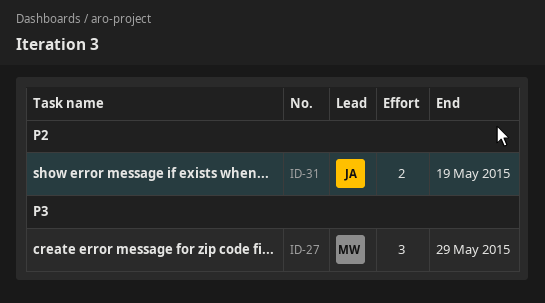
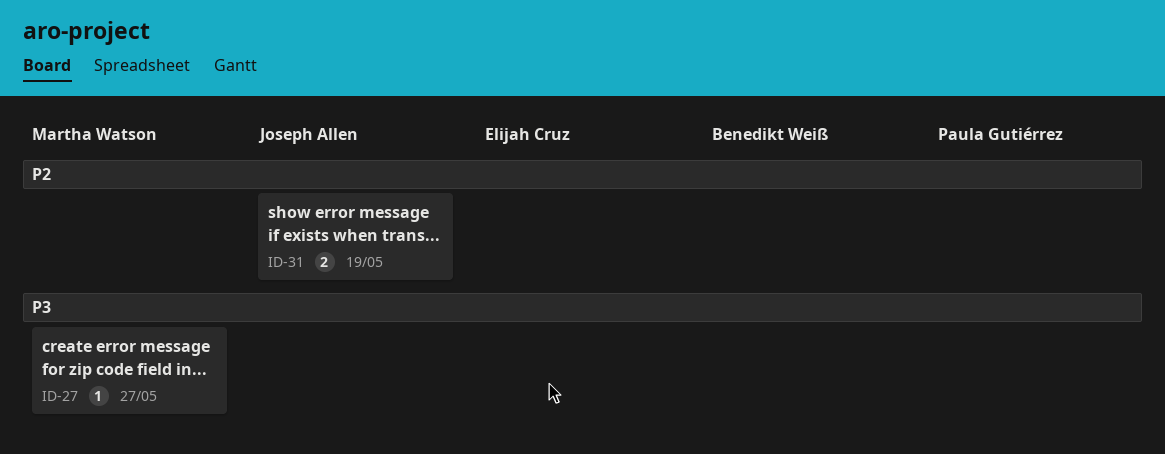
ID-27, estimate: 3 -> 1
ID-27, due: May 29 -> May 27

